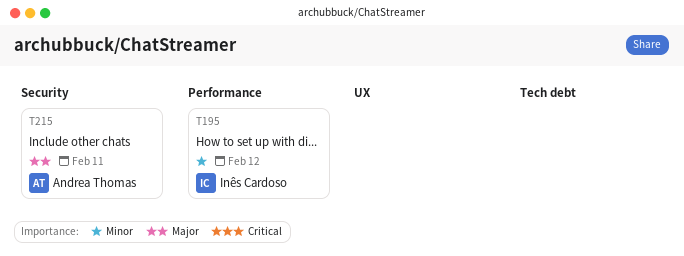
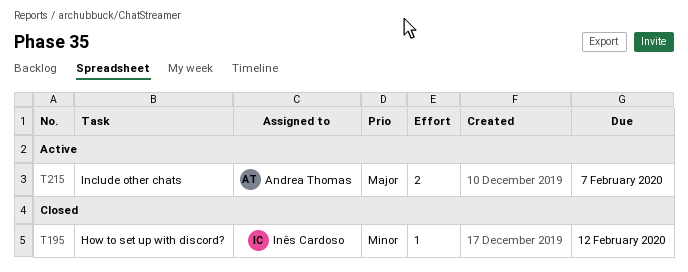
T215, due: Feb 11 -> Feb 7

